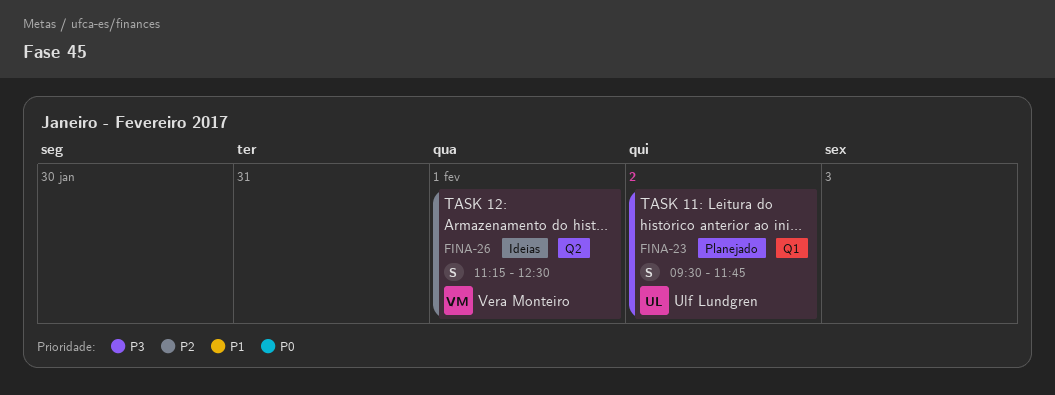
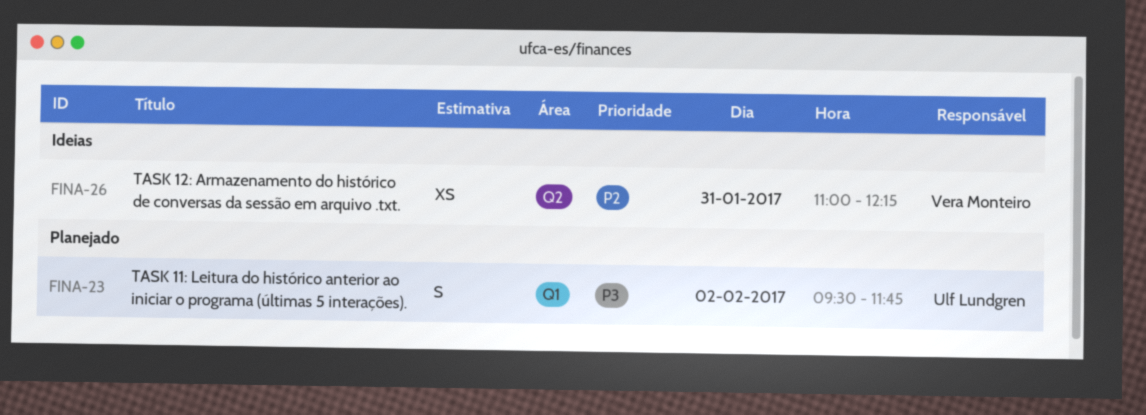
FINA-26, estimate: S -> XS
FINA-26, day: Feb 1 -> Jan 31
FINA-26, begins: 11:15 -> 11:00
FINA-26, ends: 12:30 -> 12:15

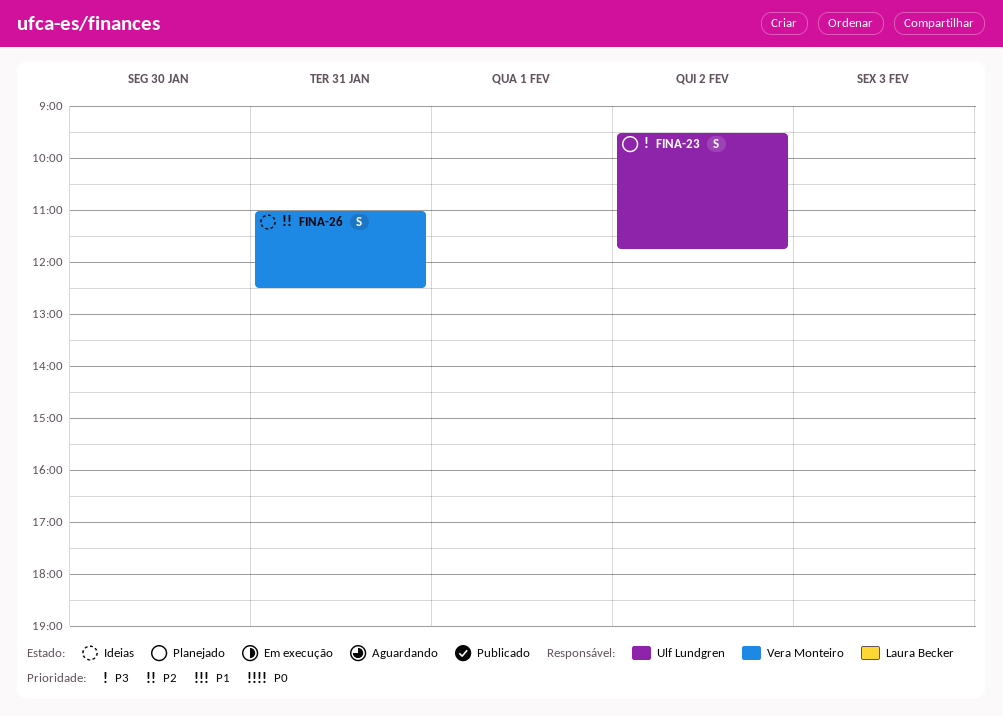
FINA-26, estimate: XS -> S
FINA-26, ends: 12:15 -> 12:30

